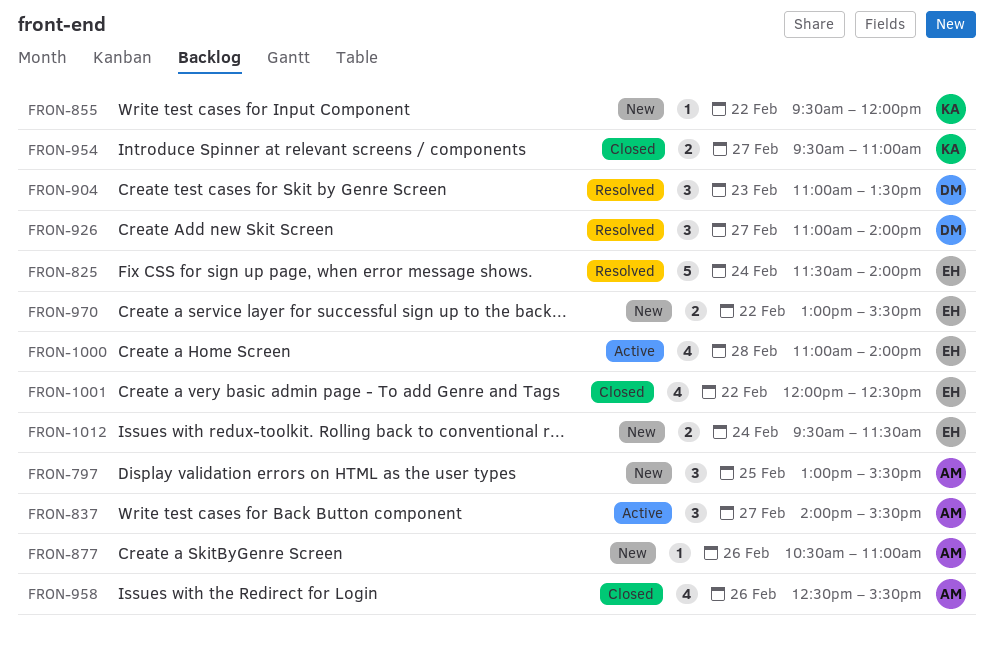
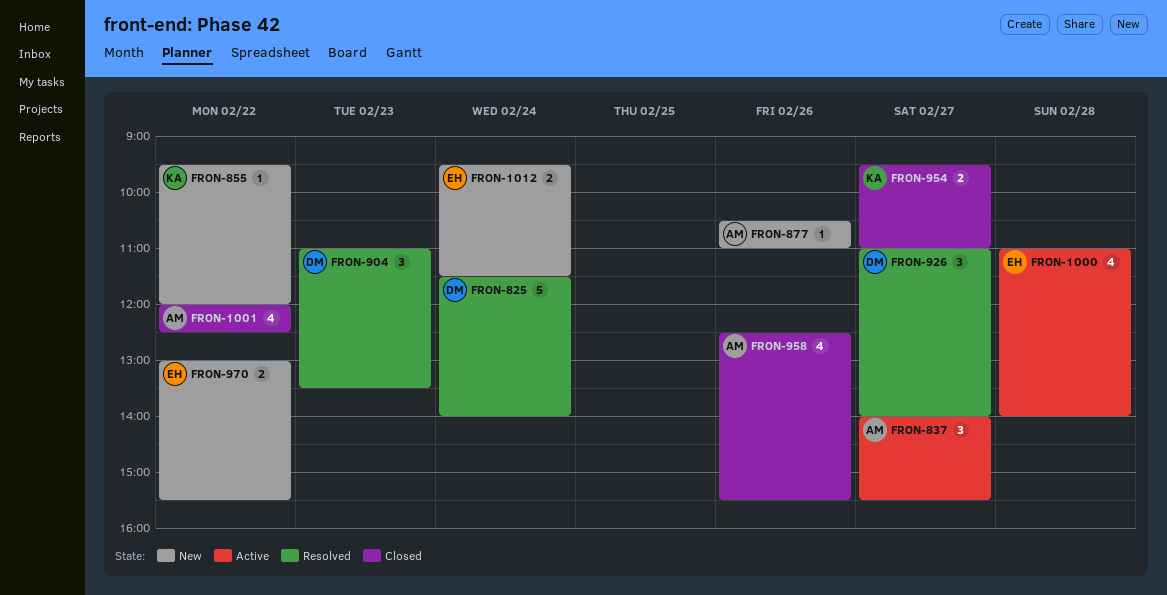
FRON-797: present -> none
FRON-825, owner: EH -> DM
FRON-1001, owner: EH -> AM

